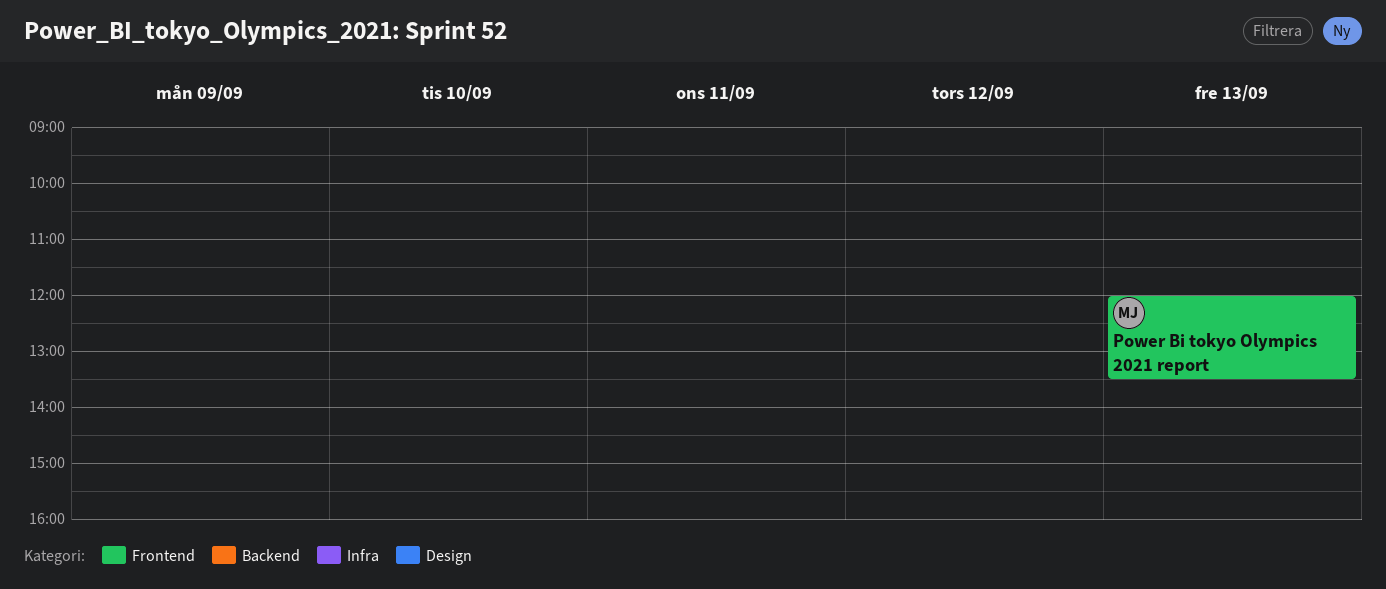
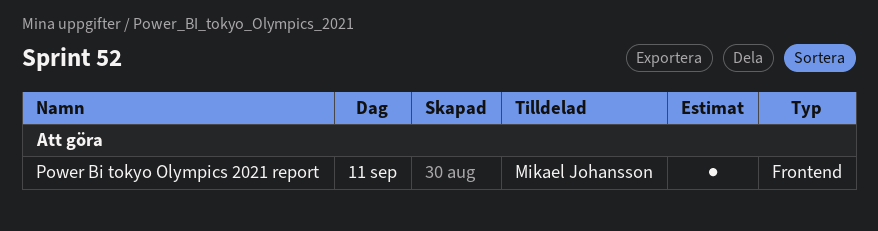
Power Bi tokyo Olympics 2021 report, day: Sep 13 -> Sep 11

